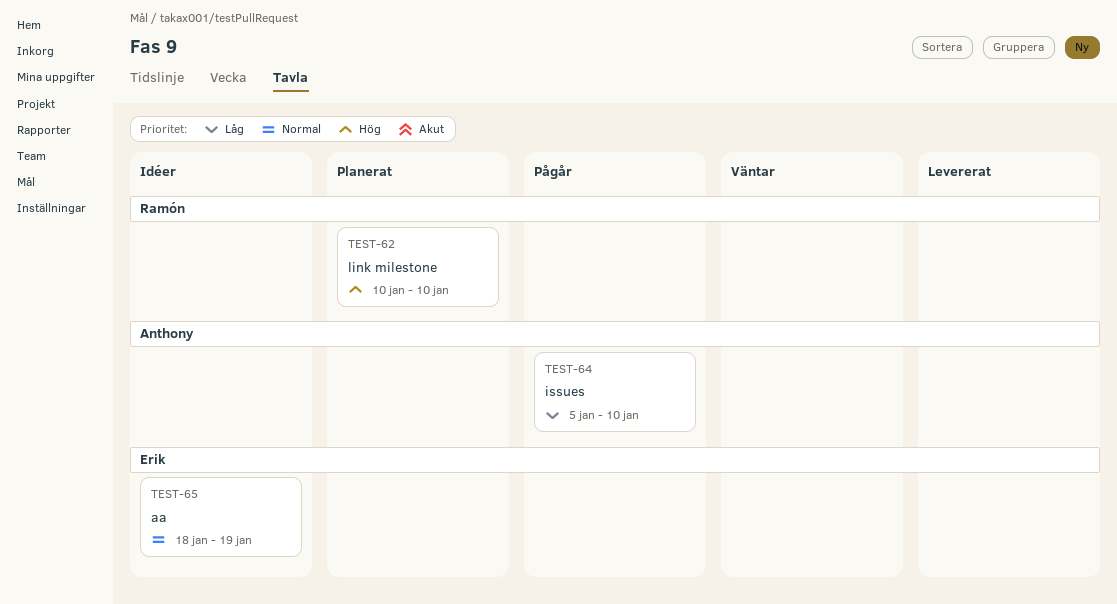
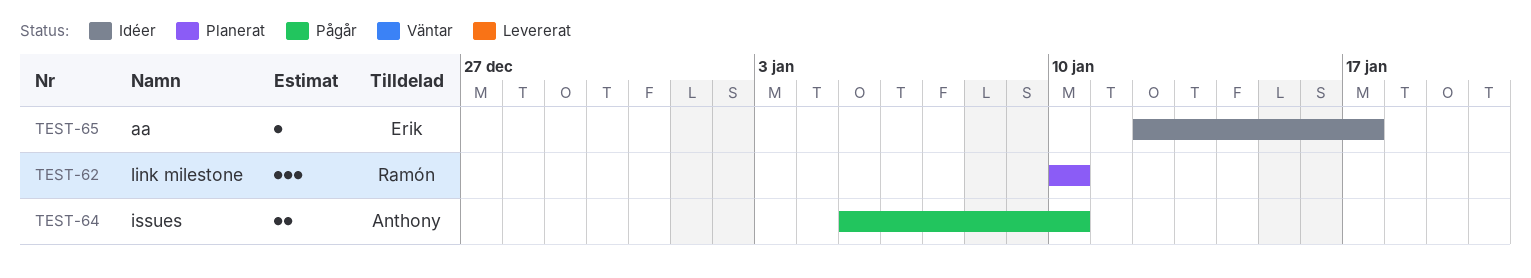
TEST-65, start: Jan 18 -> Jan 12
TEST-65, due: Jan 19 -> Jan 17

